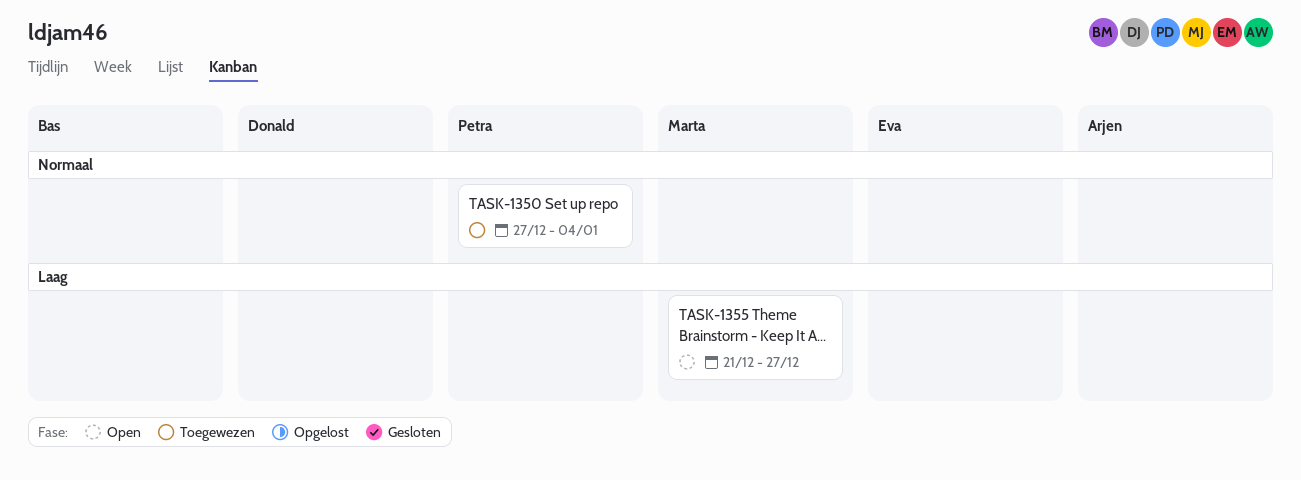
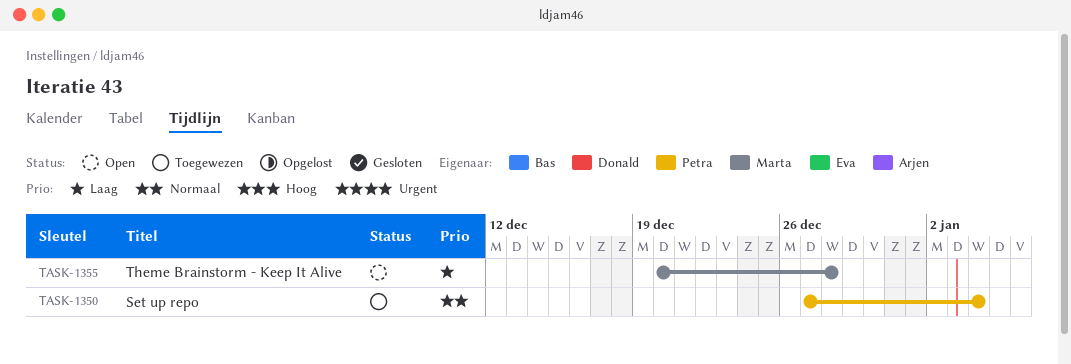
TASK-1355, start: Dec 21 -> Dec 20
TASK-1355, due: Dec 27 -> Dec 28

